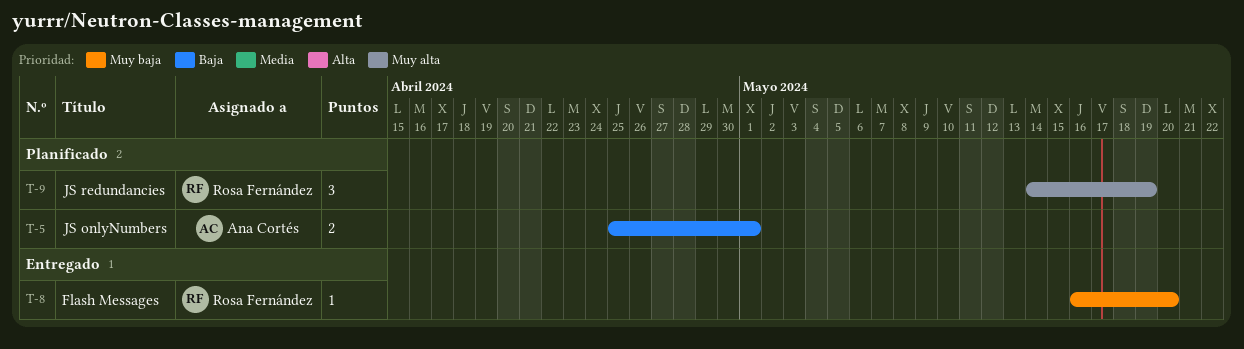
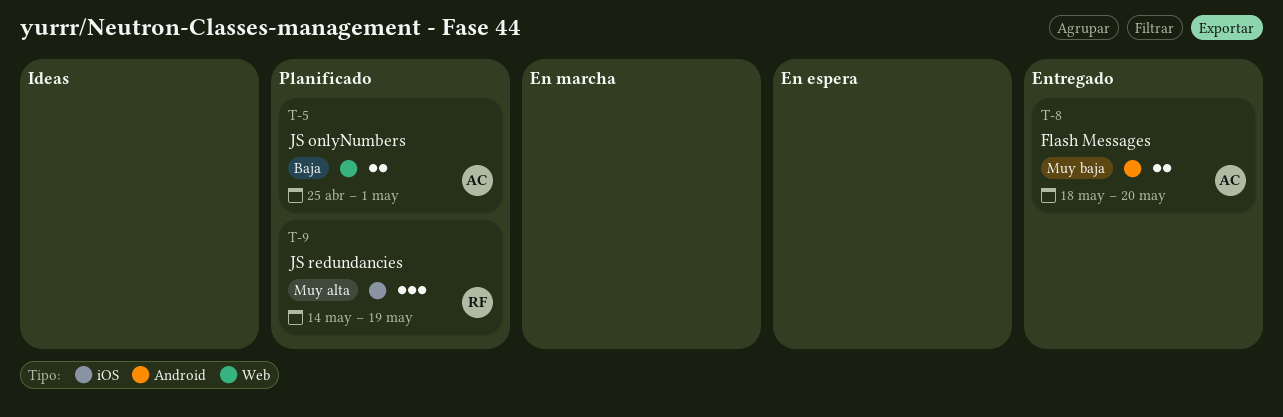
T-8, owner: Rosa Fernández -> Ana Cortés
T-8, estimate: 1 -> 2
T-8, start: May 16 -> May 18

